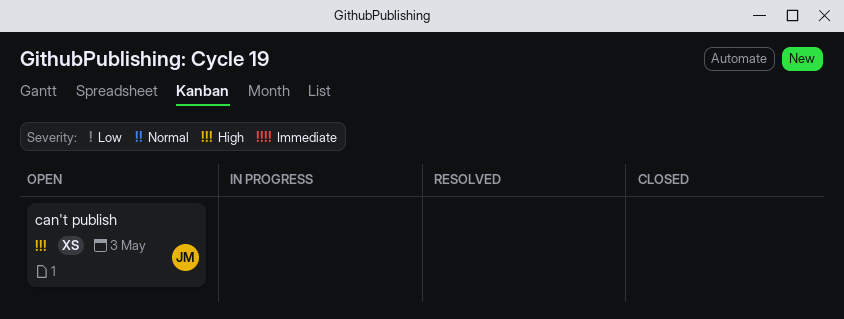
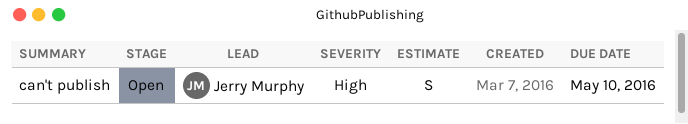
can't publish, estimate: XS -> S
can't publish, due: May 3 -> May 10

